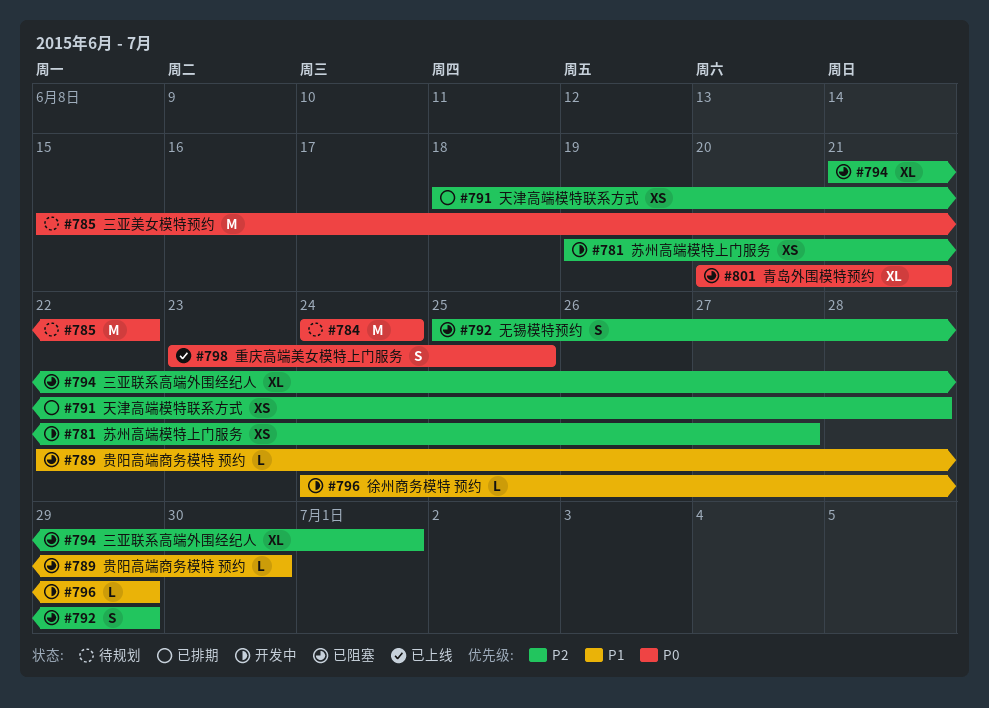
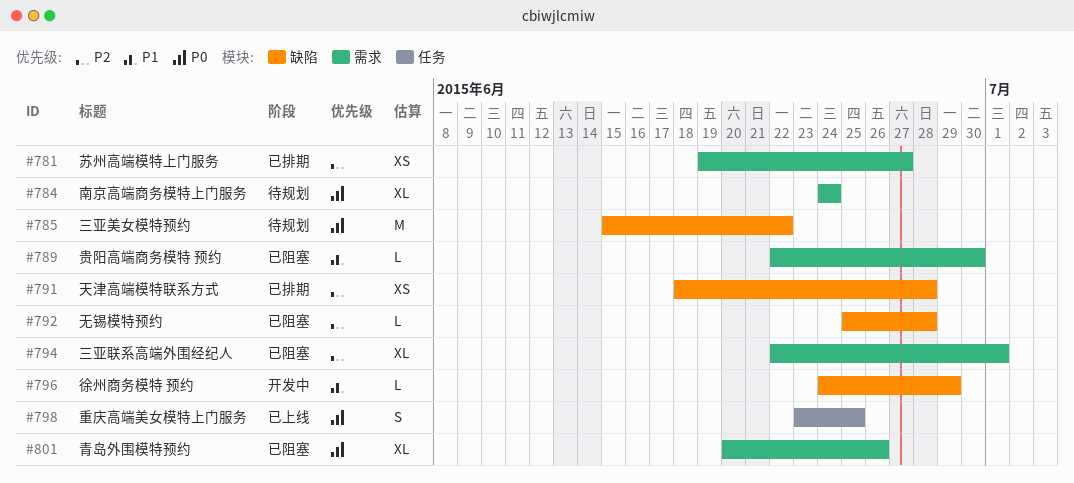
#781, status: 开发中 -> 已排期
#784, estimate: M -> XL
#792, estimate: S -> L
#792, due: Jun 29 -> Jun 28
#794, start: Jun 21 -> Jun 22
#801, due: Jun 21 -> Jun 26

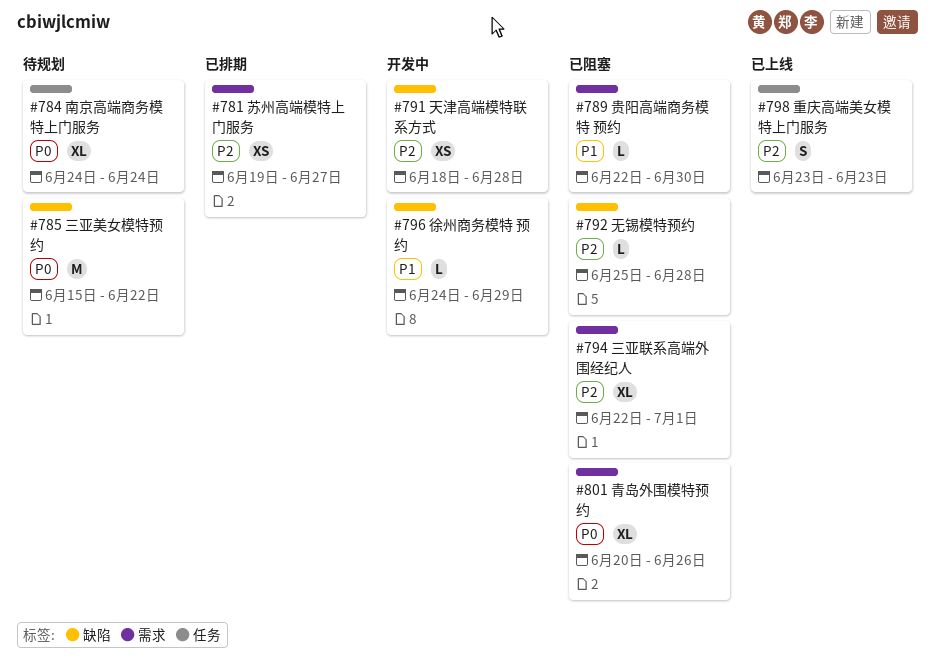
#784, label: 需求 -> 任务
#791, status: 已排期 -> 开发中
#798, priority: P0 -> P2
#798, due: Jun 25 -> Jun 23

